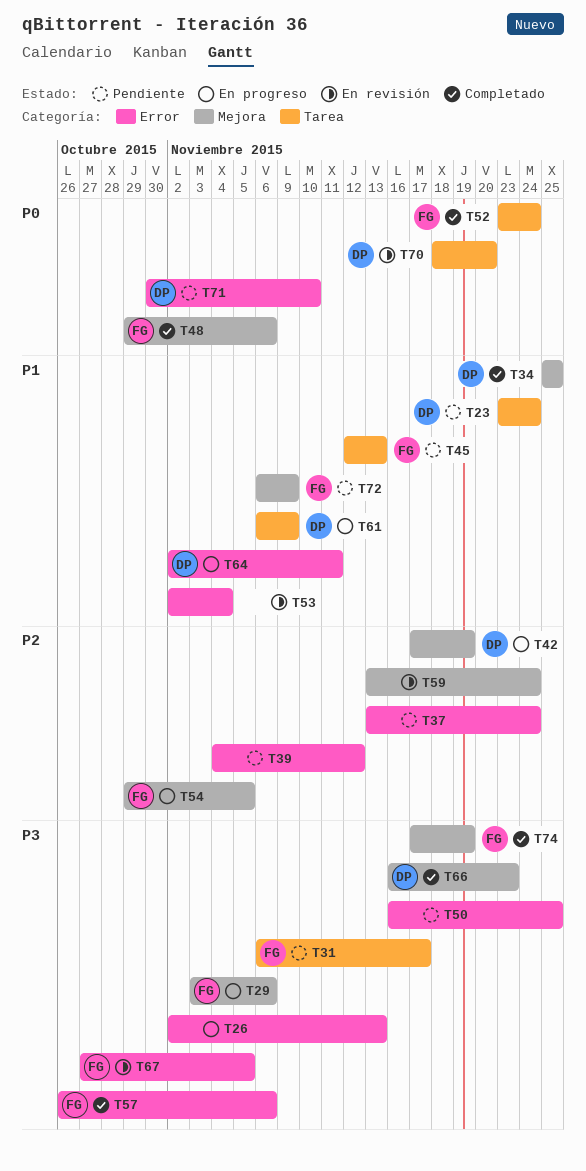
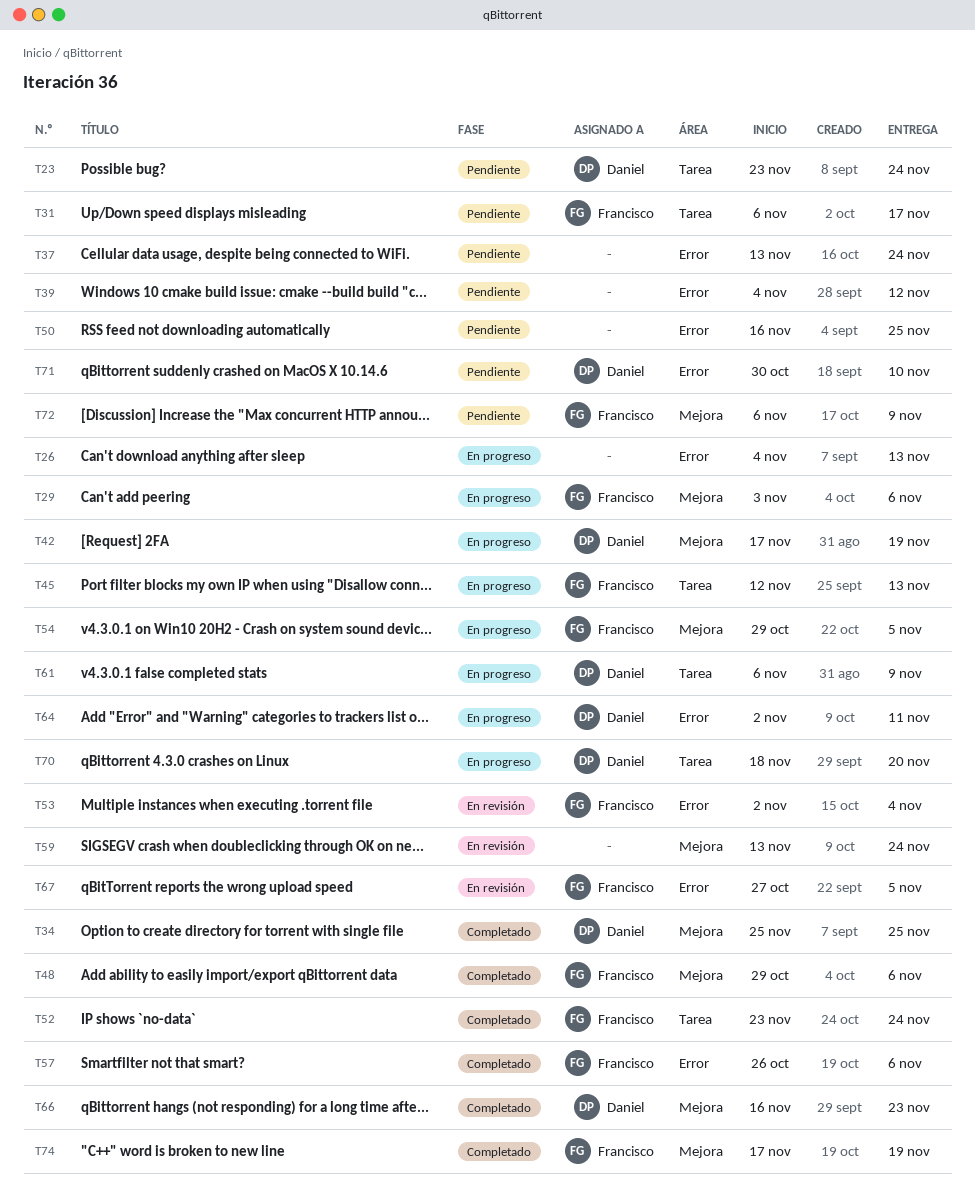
T26, start: Nov 2 -> Nov 4
T45, status: Pendiente -> En progreso
T53, owner: none -> Francisco
T70, status: En revisión -> En progreso

